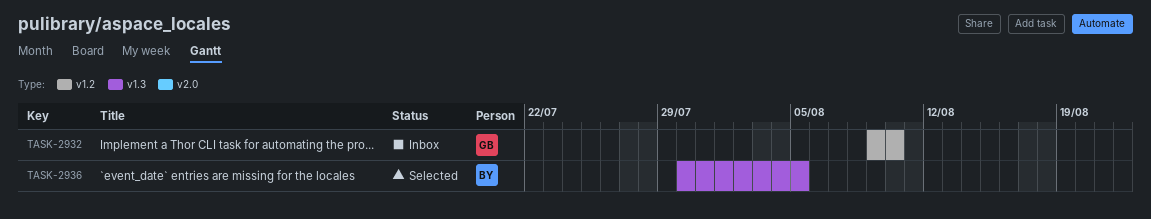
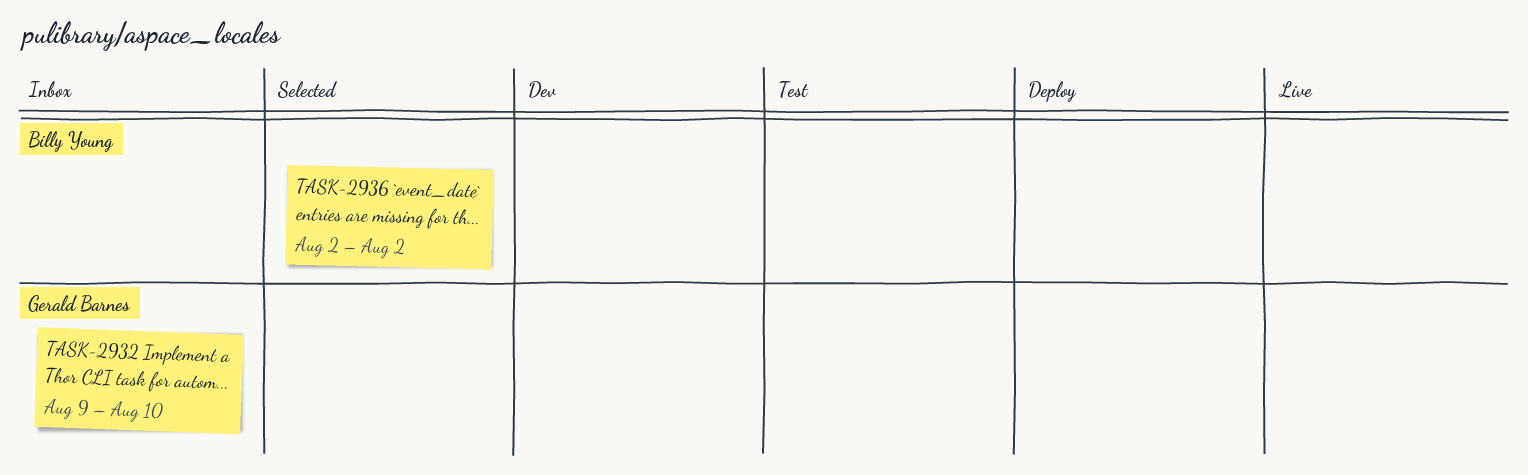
TASK-2936, start: Jul 30 -> Aug 2
TASK-2936, due: Aug 5 -> Aug 2

